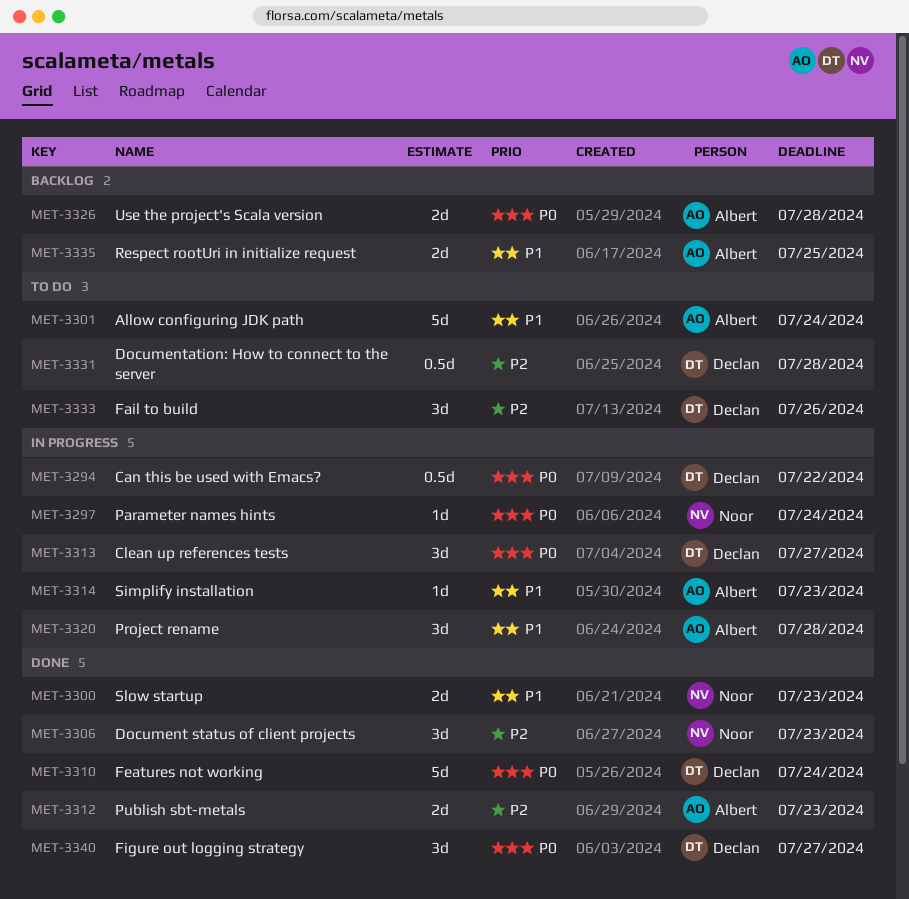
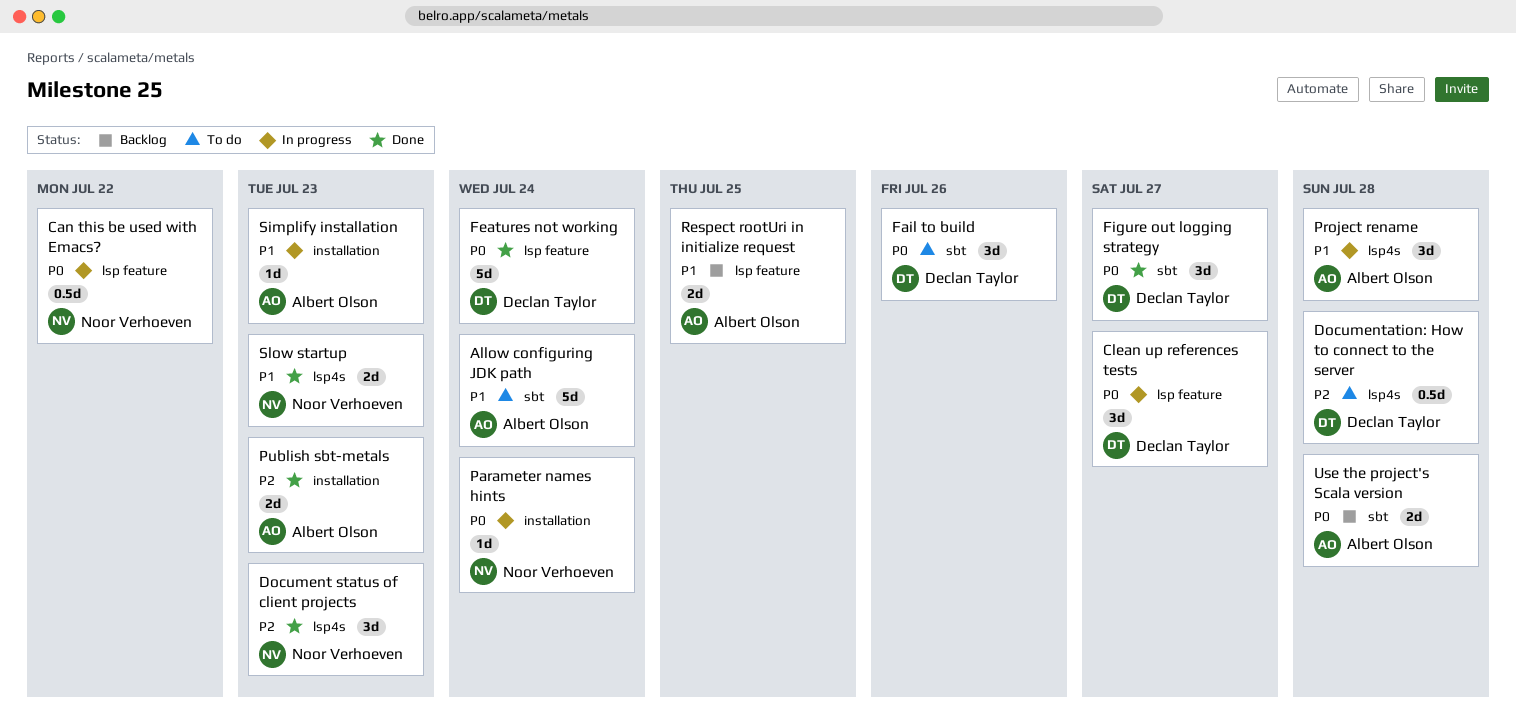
Can this be used with Emacs?, owner: Declan Taylor -> Noor Verhoeven
Fail to build, priority: P2 -> P0

